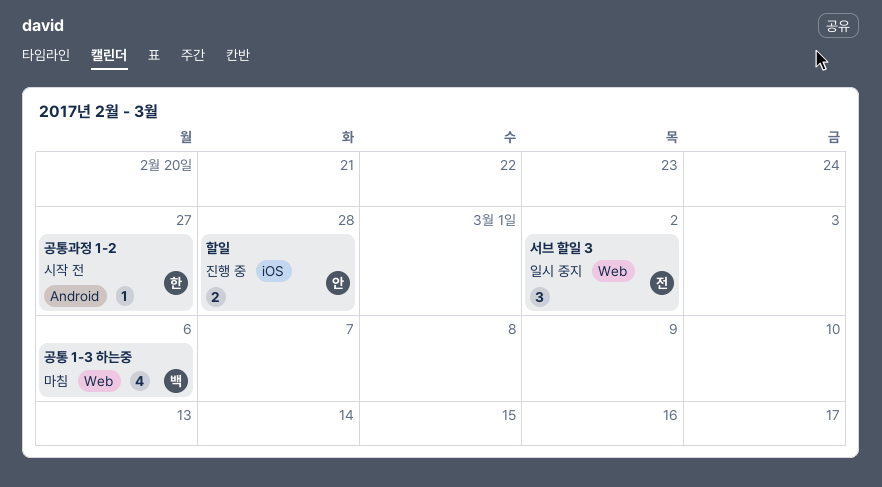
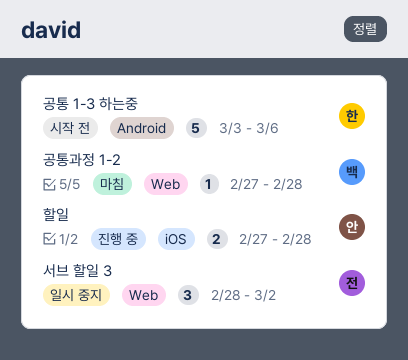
공통 1-3 하는중, status: 마침 -> 시작 전
공통 1-3 하는중, owner: 백 -> 한
공통 1-3 하는중, label: Web -> Android
공통 1-3 하는중, estimate: 4 -> 5
공통과정 1-2, status: 시작 전 -> 마침
공통과정 1-2, owner: 한 -> 백
공통과정 1-2, label: Android -> Web
공통과정 1-2, due: Feb 27 -> Feb 28

